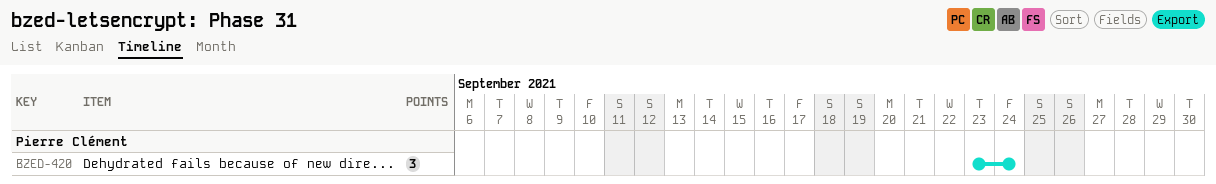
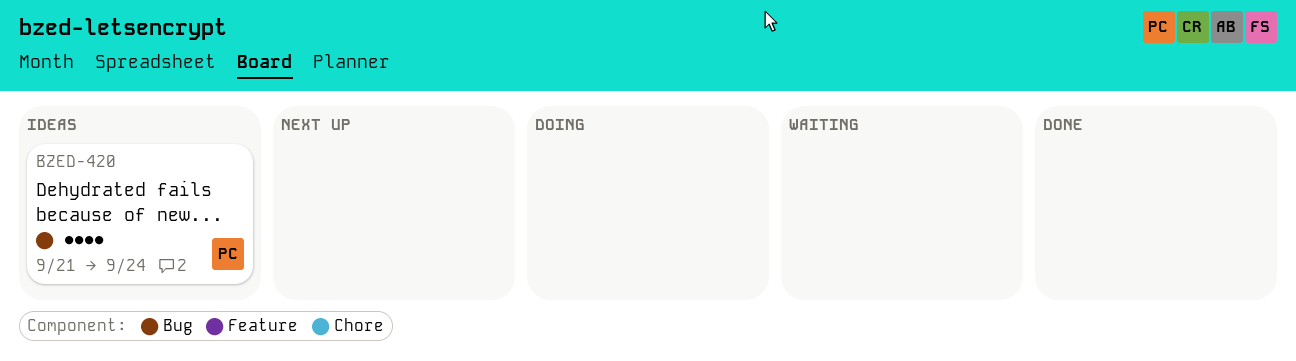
BZED-420, estimate: 3 -> 4
BZED-420, start: Sep 23 -> Sep 21

